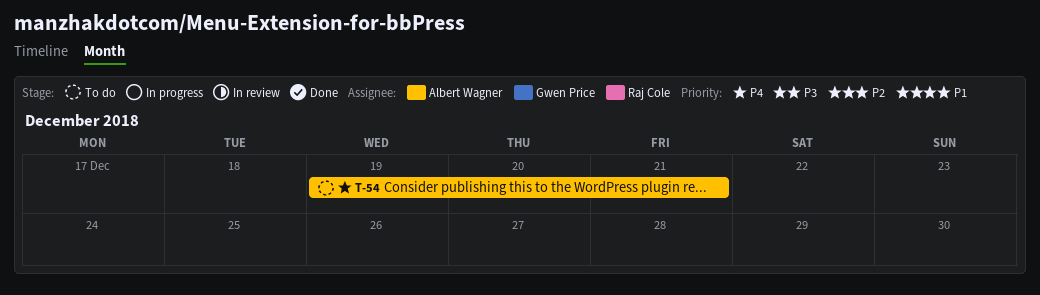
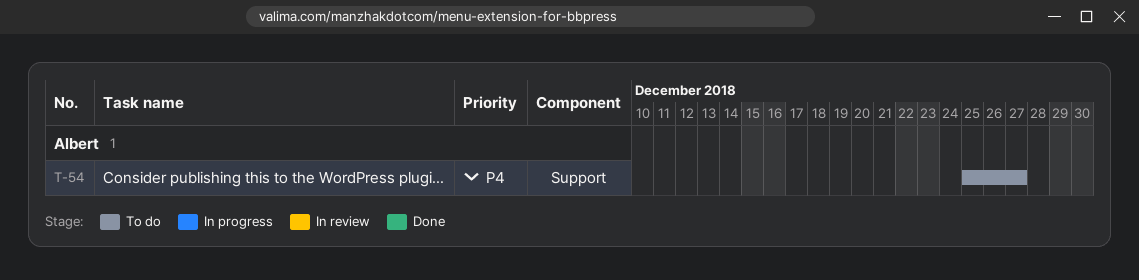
T-54, start: Dec 19 -> Dec 25
T-54, due: Dec 21 -> Dec 27

